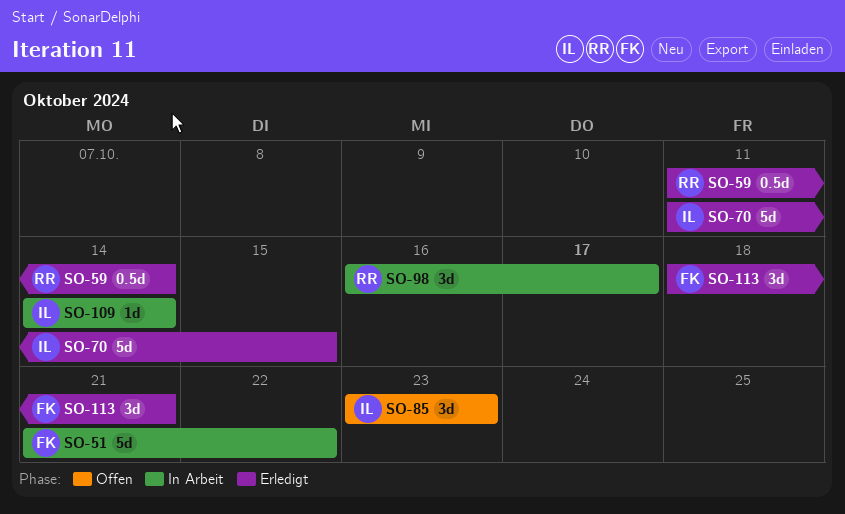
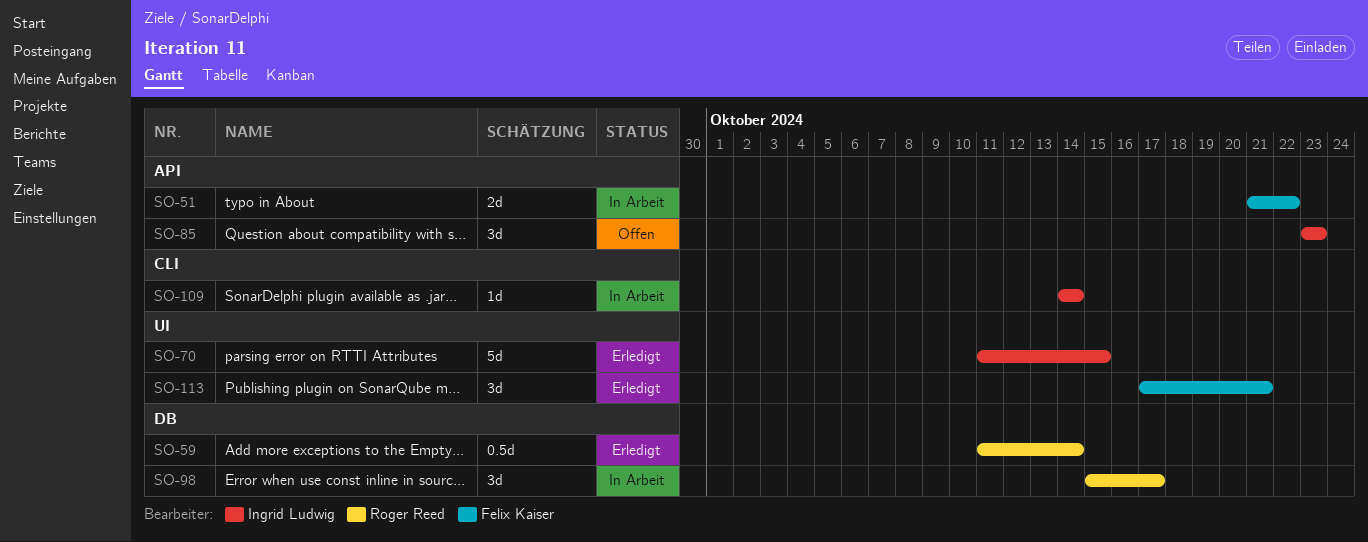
SO-51, estimate: 5d -> 2d
SO-98, start: Oct 16 -> Oct 15
SO-113, start: Oct 18 -> Oct 17

